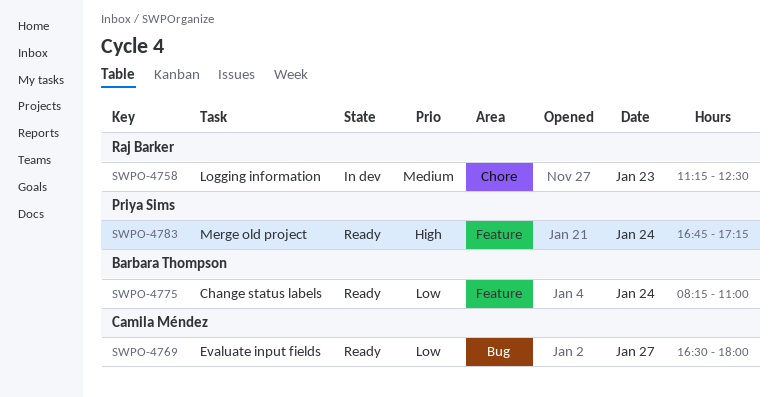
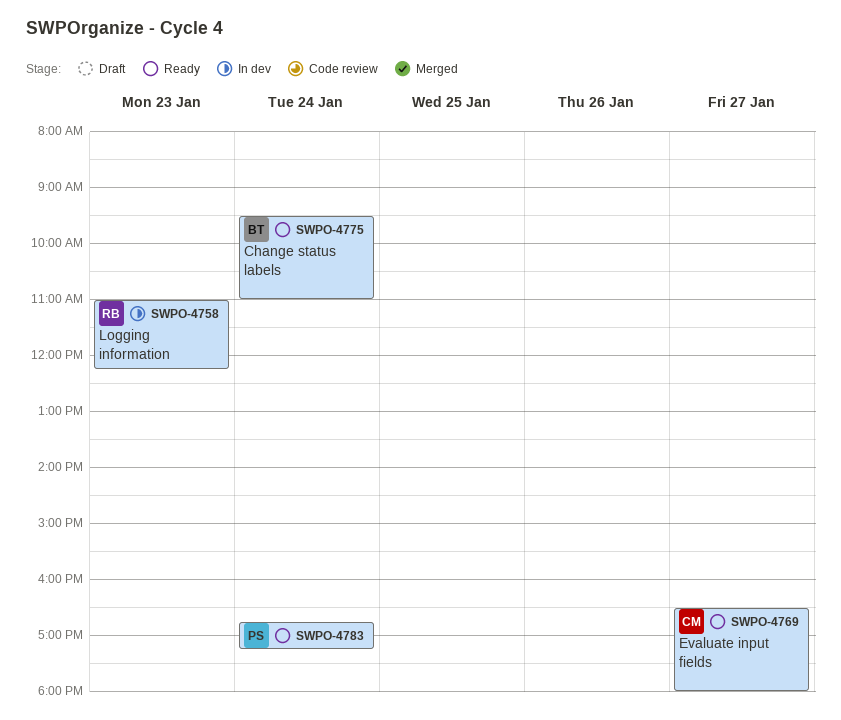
SWPO-4758, begins: 11:15 -> 11:00
SWPO-4758, ends: 12:30 -> 12:15
SWPO-4775, begins: 08:15 -> 09:30

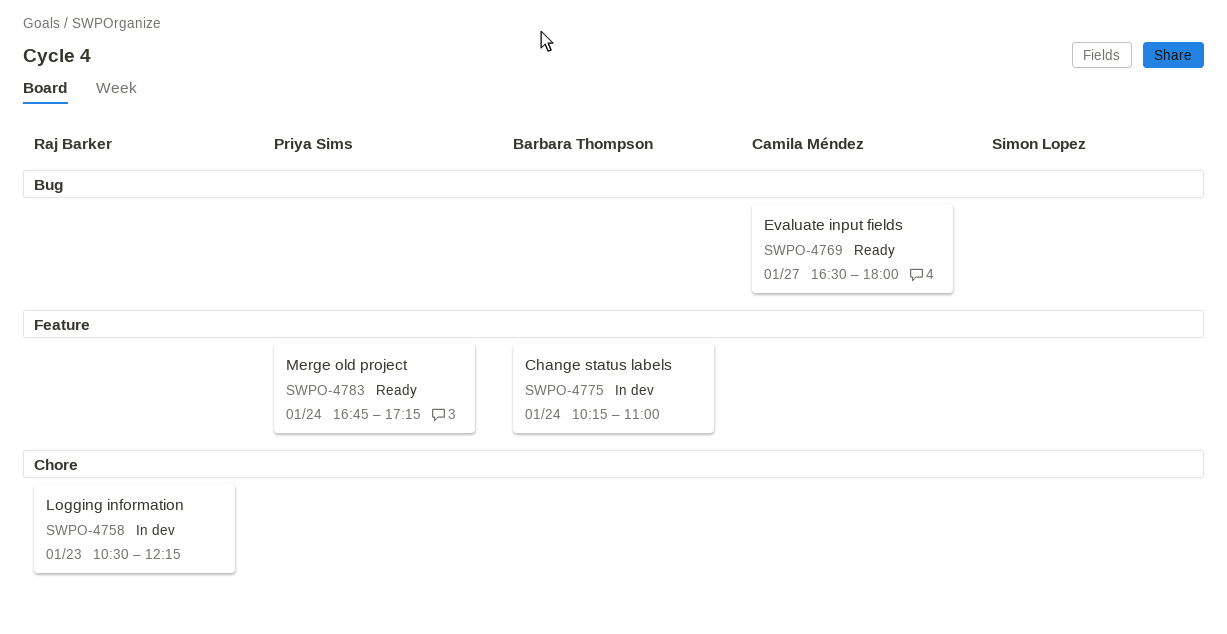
SWPO-4758, begins: 11:00 -> 10:30
SWPO-4775, status: Ready -> In dev
SWPO-4775, begins: 09:30 -> 10:15

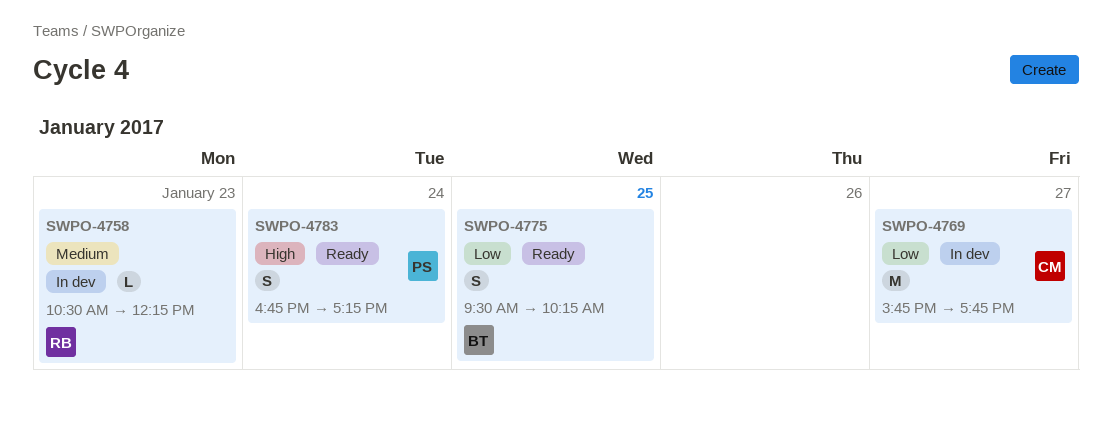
SWPO-4769, status: Ready -> In dev
SWPO-4769, begins: 16:30 -> 15:45
SWPO-4769, ends: 18:00 -> 17:45
SWPO-4775, status: In dev -> Ready
SWPO-4775, day: Jan 24 -> Jan 25
SWPO-4775, begins: 10:15 -> 09:30
SWPO-4775, ends: 11:00 -> 10:15

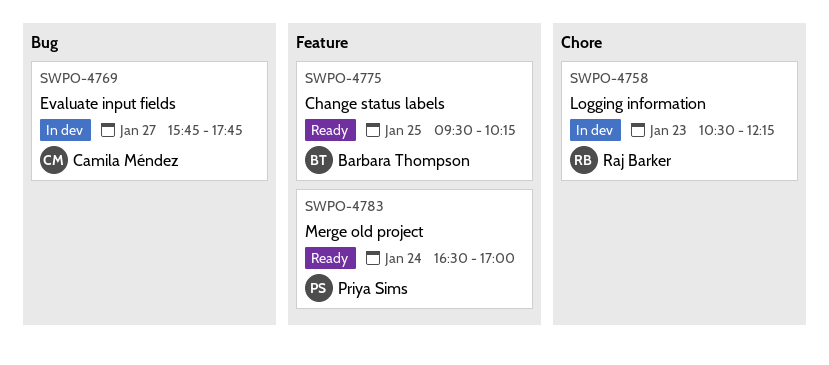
SWPO-4783, begins: 16:45 -> 16:30
SWPO-4783, ends: 17:15 -> 17:00

